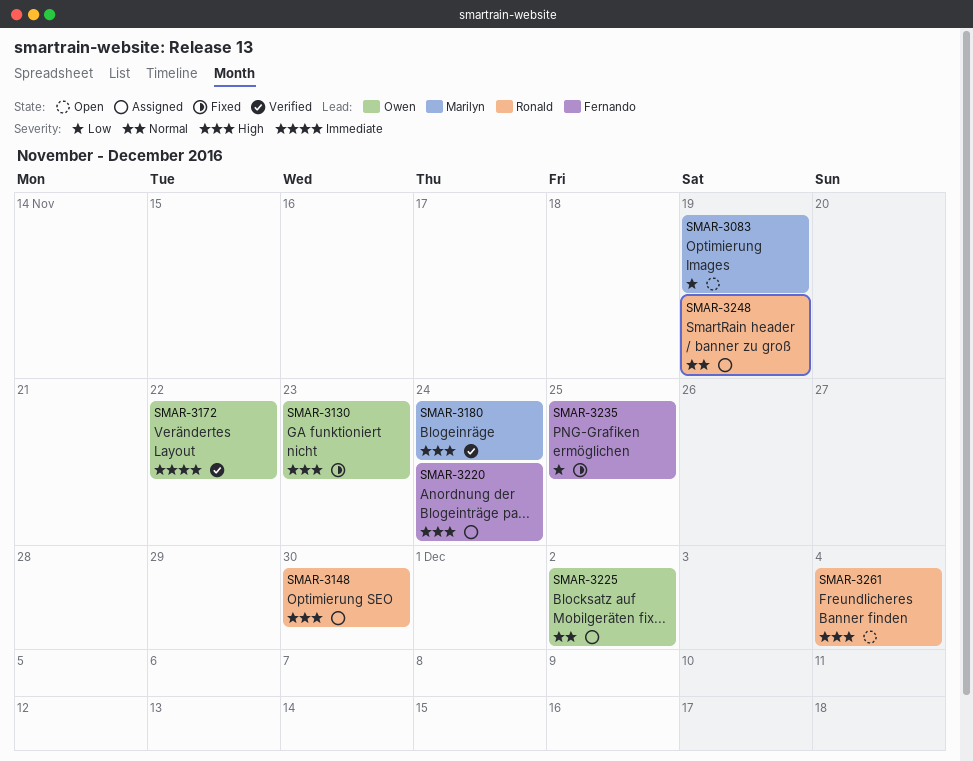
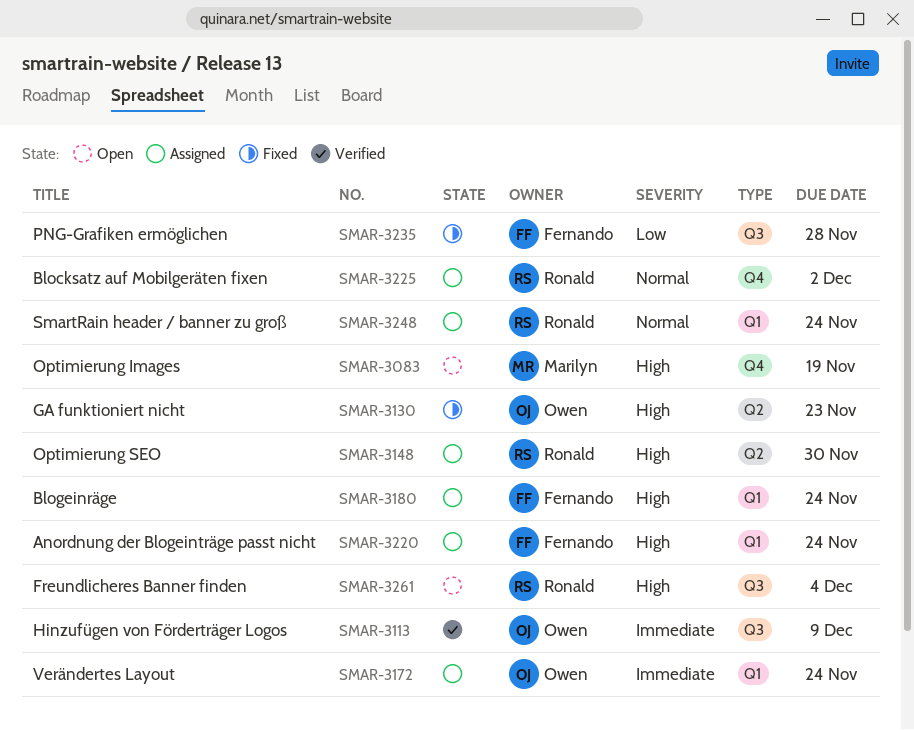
SMAR-3083, priority: Low -> High
SMAR-3113: none -> present
SMAR-3172, status: Verified -> Assigned
SMAR-3172, due: Nov 22 -> Nov 24
SMAR-3180, status: Verified -> Assigned
SMAR-3180, owner: Marilyn -> Fernando
SMAR-3225, owner: Owen -> Ronald
SMAR-3235, due: Nov 25 -> Nov 28
SMAR-3248, due: Nov 19 -> Nov 24

